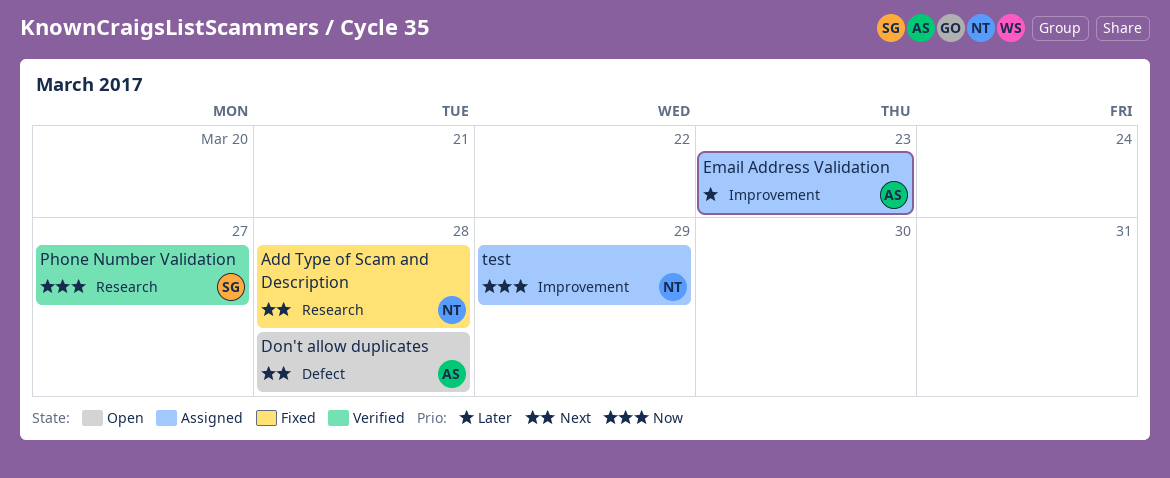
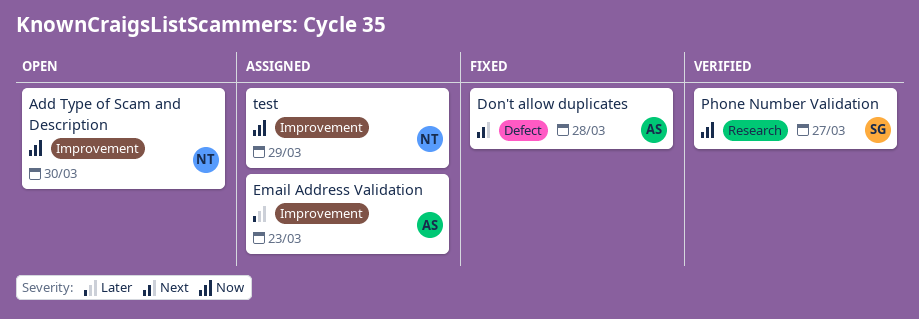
Add Type of Scam and Description, status: Fixed -> Open
Add Type of Scam and Description, priority: Next -> Now
Add Type of Scam and Description, label: Research -> Improvement
Add Type of Scam and Description, due: Mar 28 -> Mar 30
Don't allow duplicates, status: Open -> Fixed

